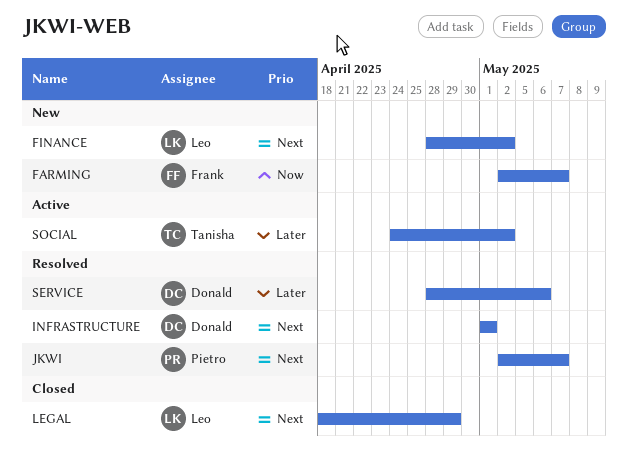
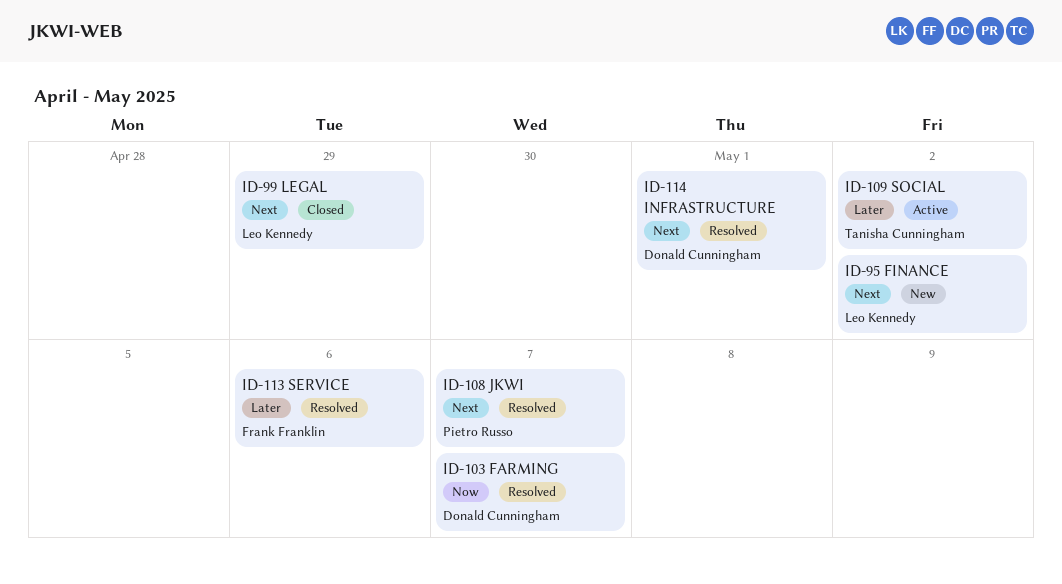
FARMING, status: New -> Resolved
FARMING, owner: Frank Franklin -> Donald Cunningham
SERVICE, owner: Donald Cunningham -> Frank Franklin

